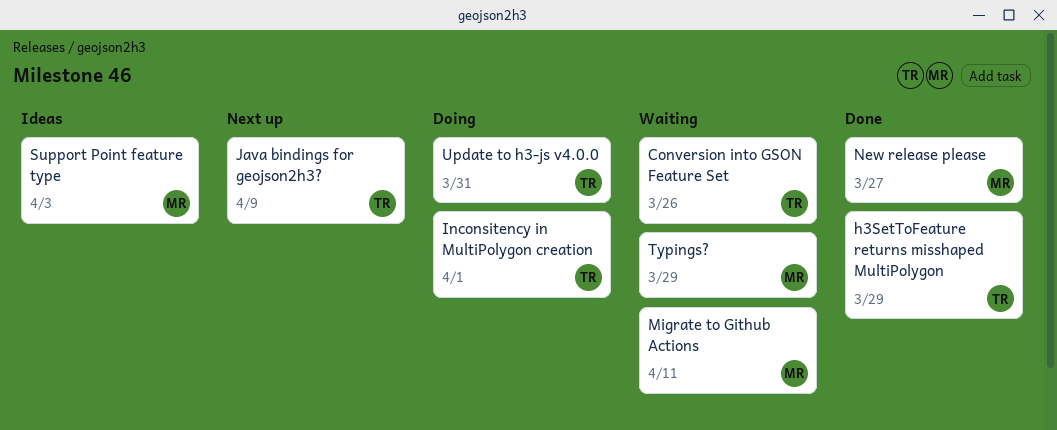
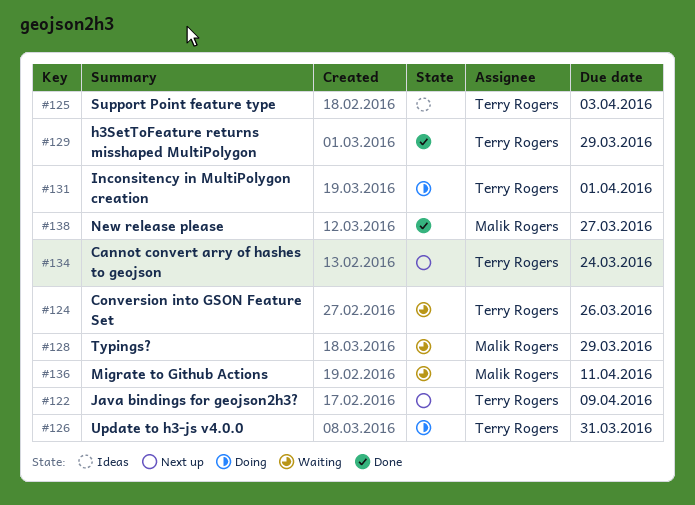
Cannot convert arry of hashes to geojson: none -> present
Support Point feature type, owner: Malik Rogers -> Terry Rogers

